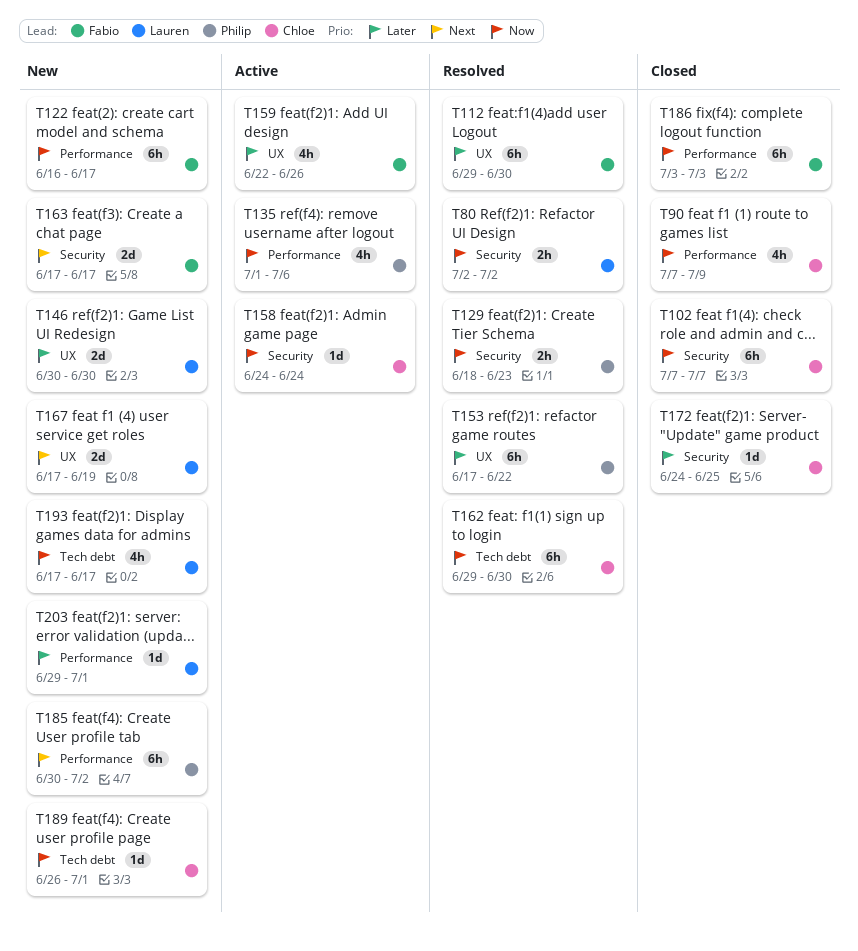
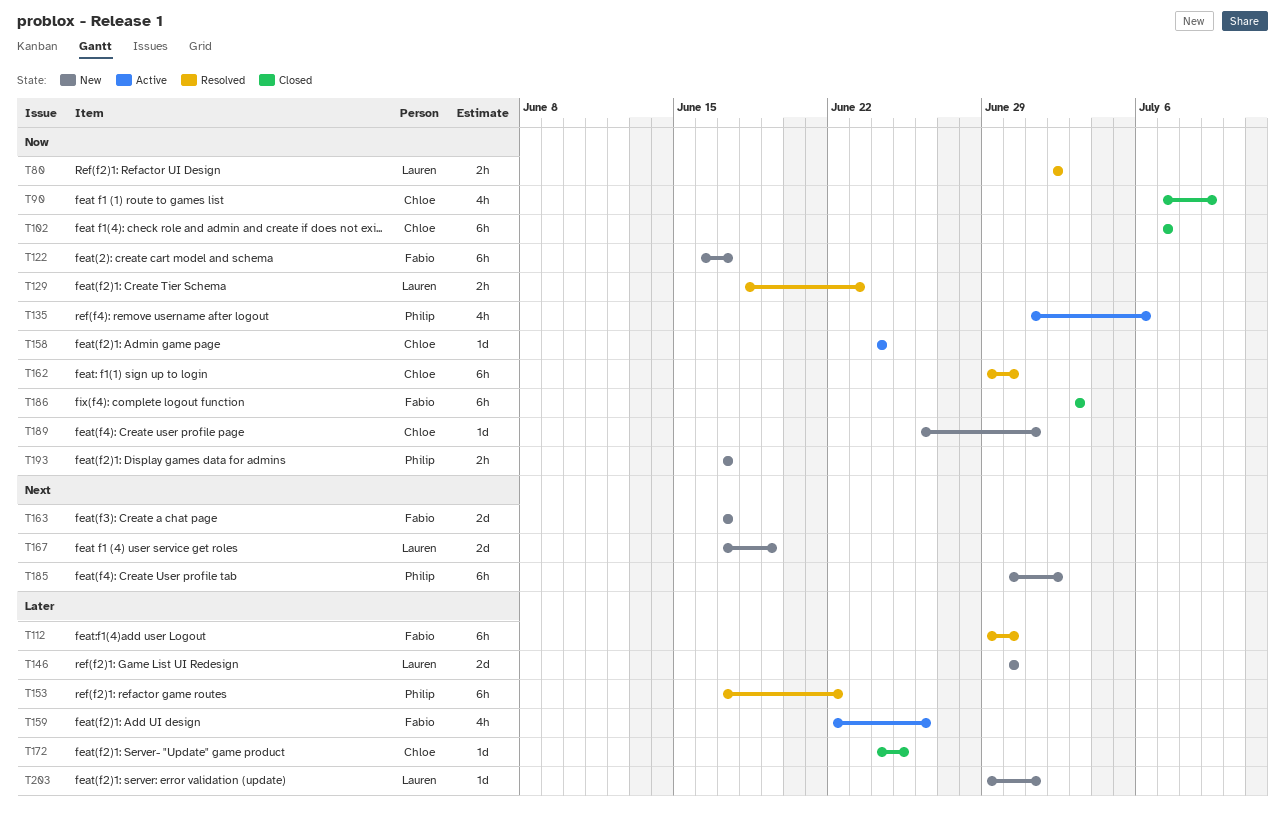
T129, owner: Philip -> Lauren
T193, owner: Lauren -> Philip
T193, estimate: 4h -> 2h

